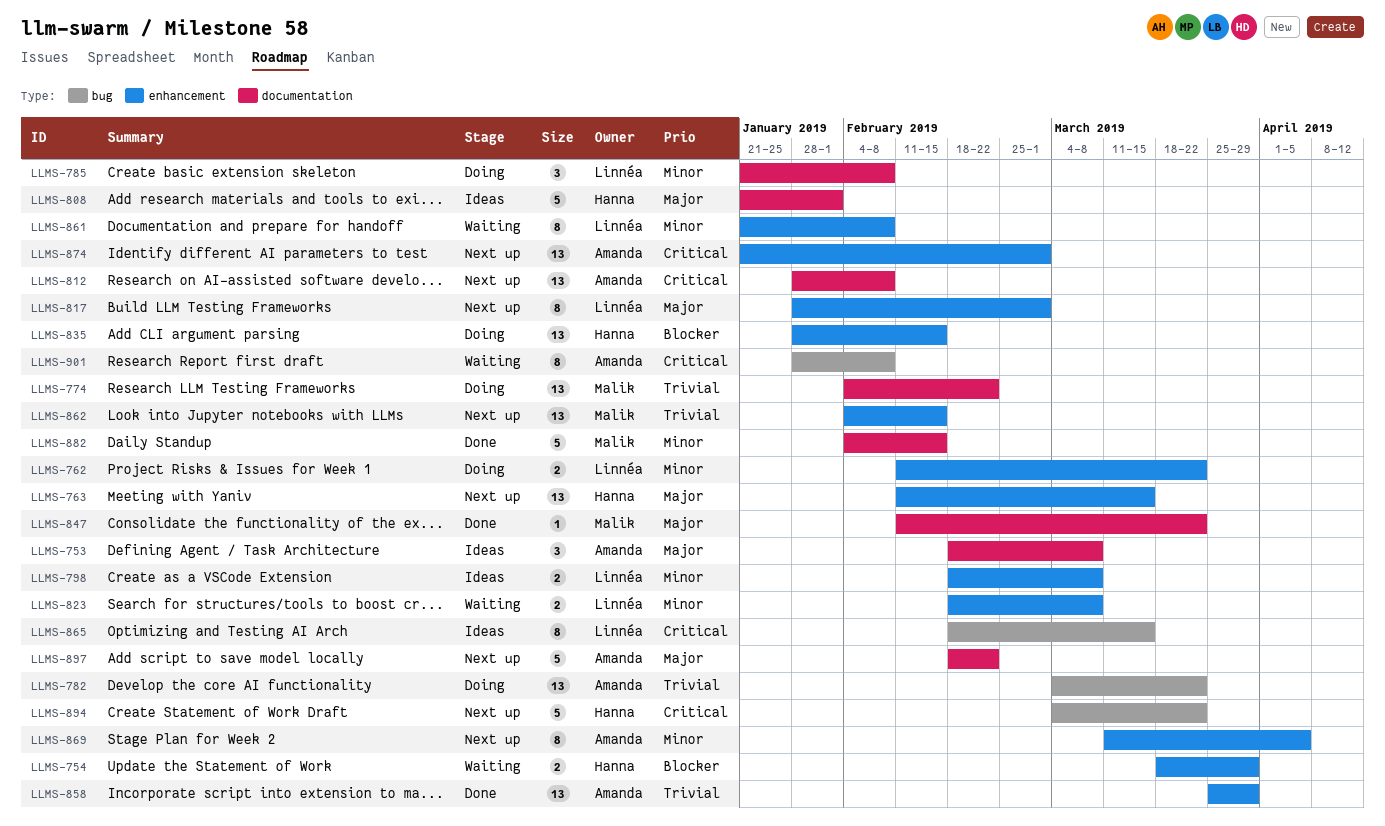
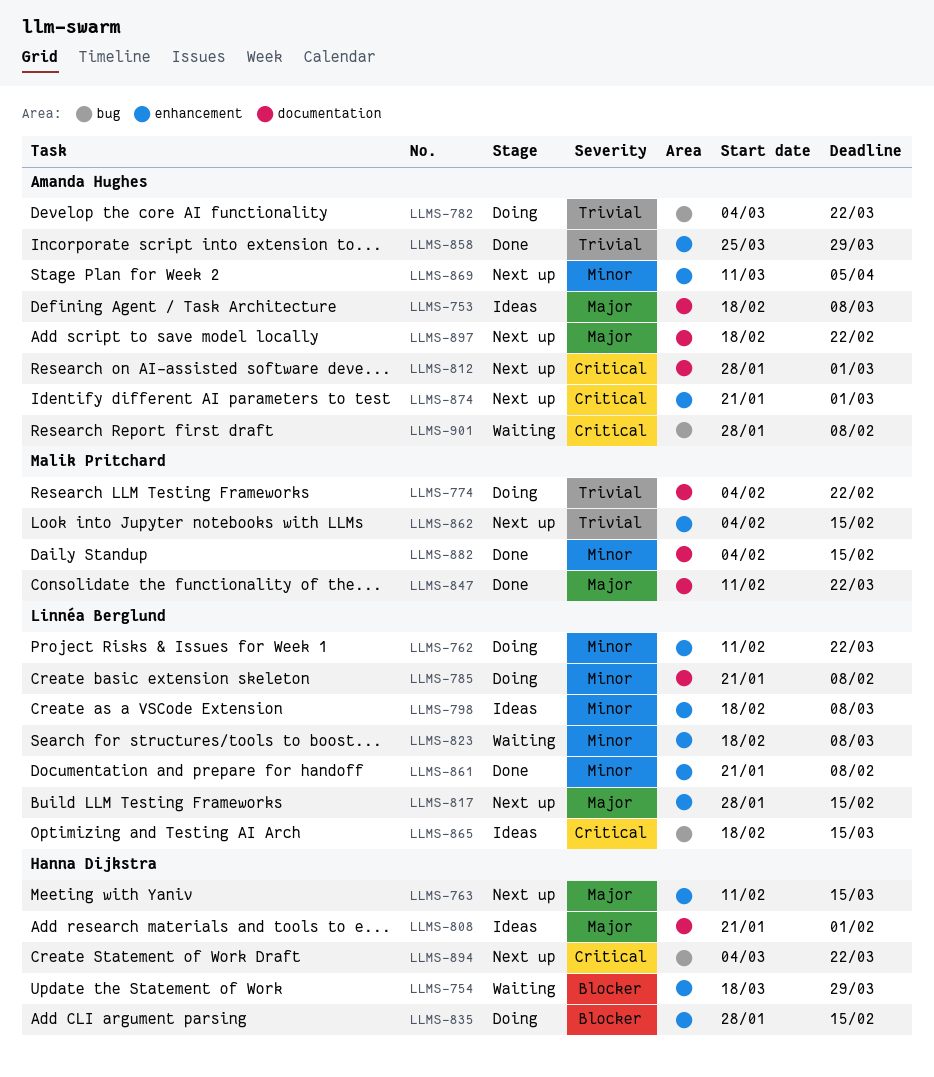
LLMS-812, due: Feb 8 -> Mar 1
LLMS-817, due: Mar 1 -> Feb 15
LLMS-861, status: Waiting -> Done

